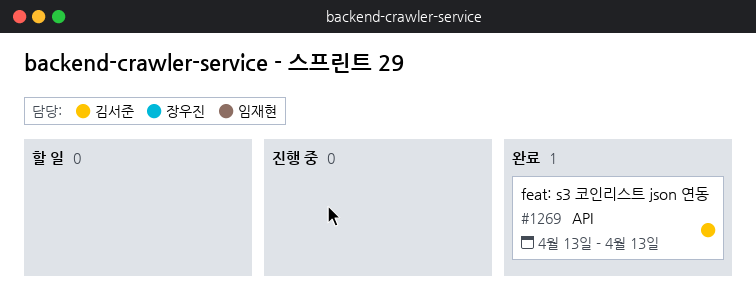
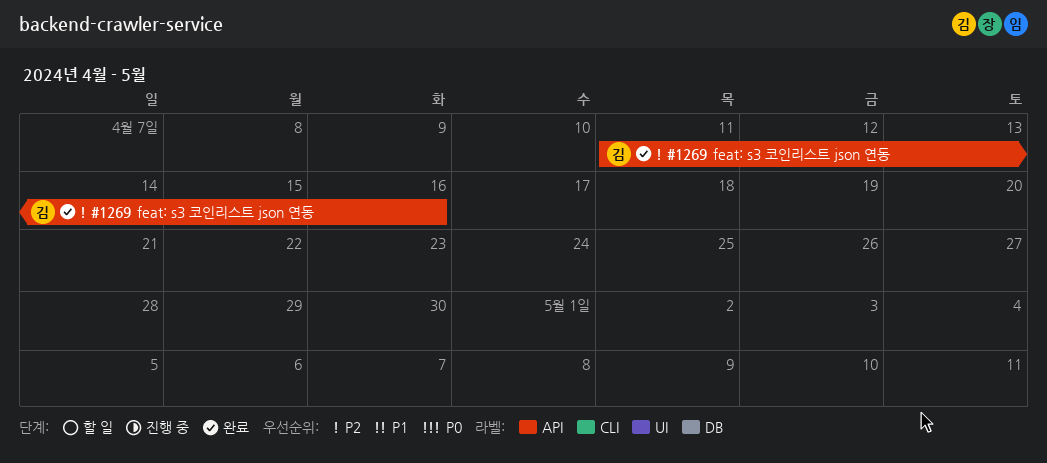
#1269, start: Apr 13 -> Apr 11
#1269, due: Apr 13 -> Apr 16

